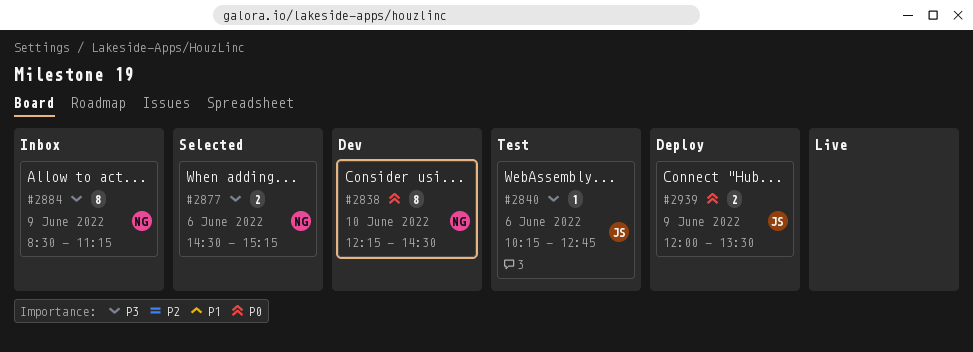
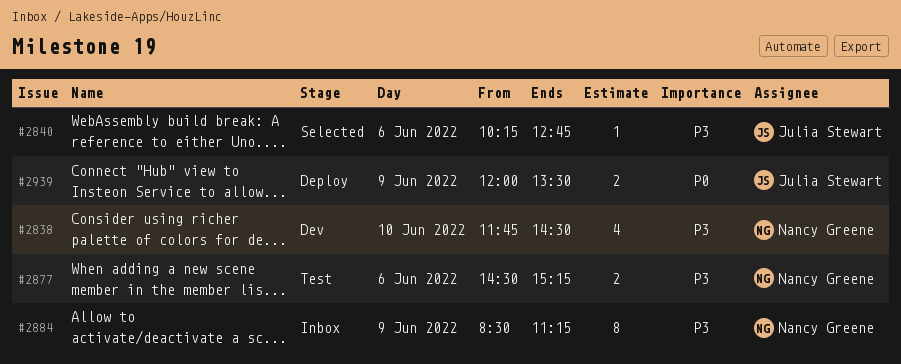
#2838, priority: P0 -> P3
#2838, estimate: 8 -> 4
#2838, begins: 12:15 -> 11:45
#2840, status: Test -> Selected
#2877, status: Selected -> Test

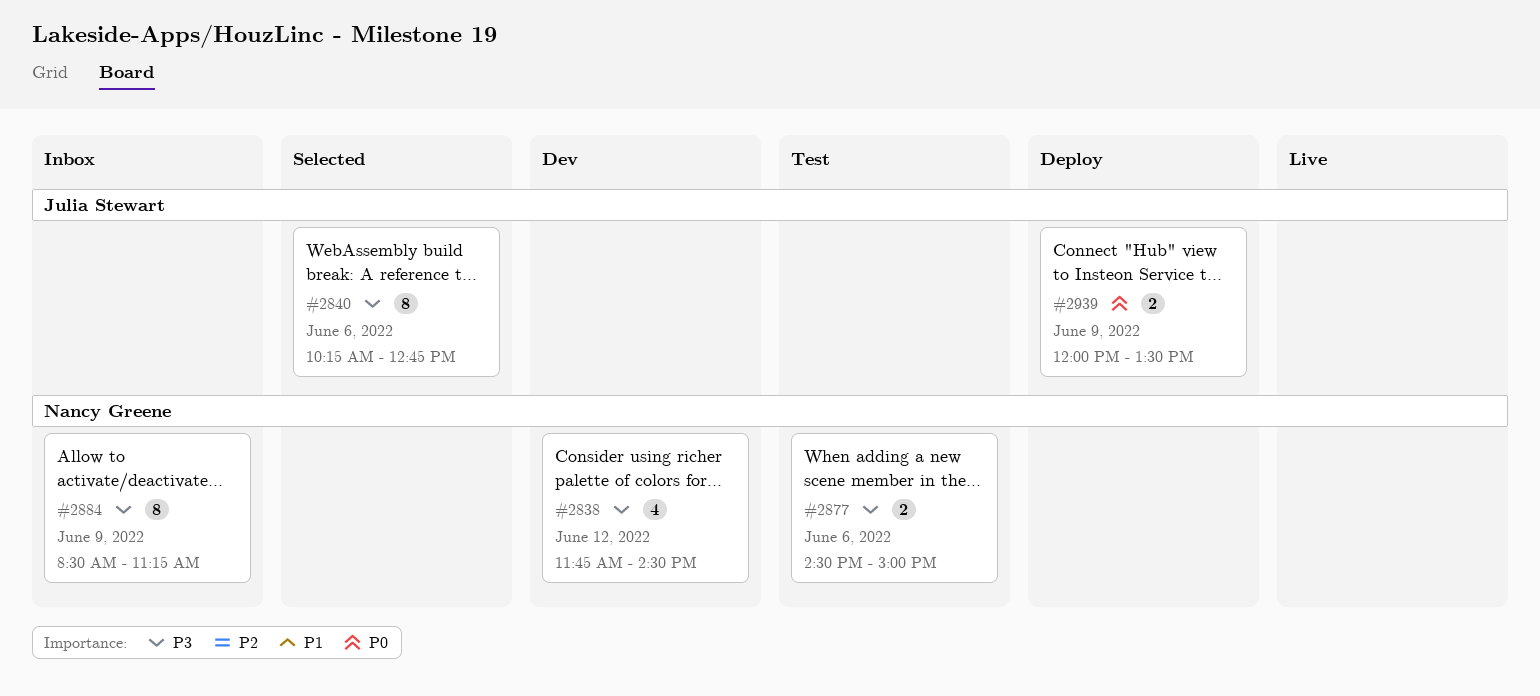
#2838, day: Jun 10 -> Jun 12
#2840, estimate: 1 -> 8
#2877, ends: 15:15 -> 15:00

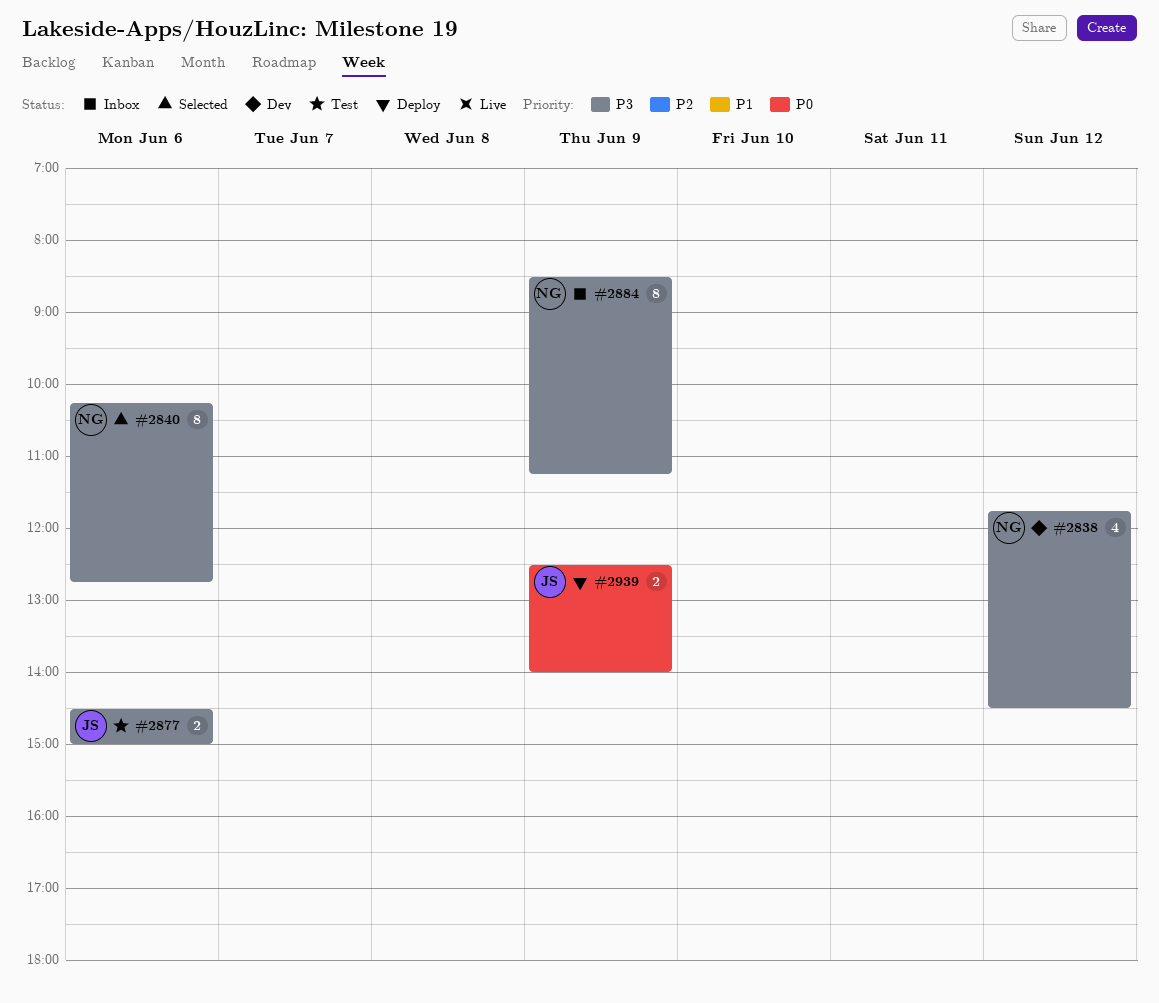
#2840, owner: Julia Stewart -> Nancy Greene
#2877, owner: Nancy Greene -> Julia Stewart
#2939, begins: 12:00 -> 12:30
#2939, ends: 13:30 -> 14:00

